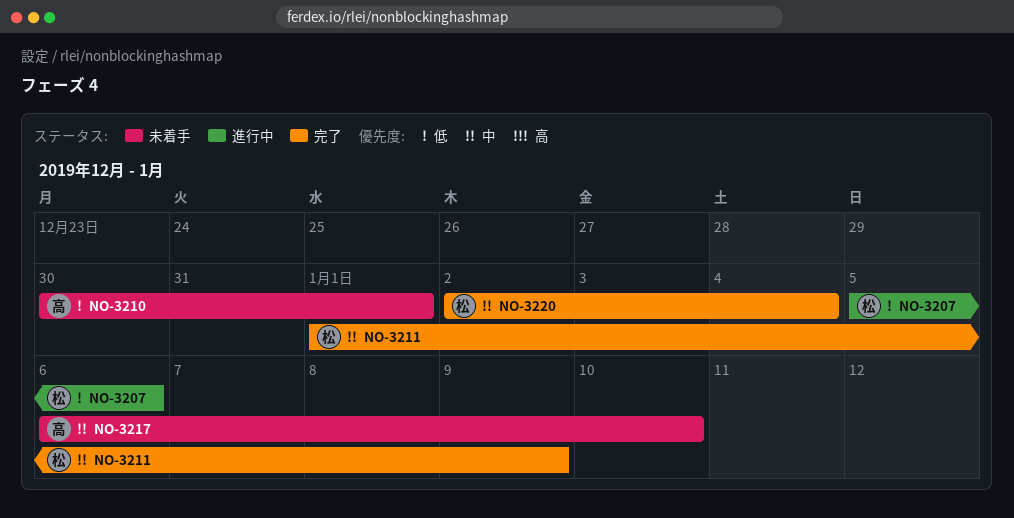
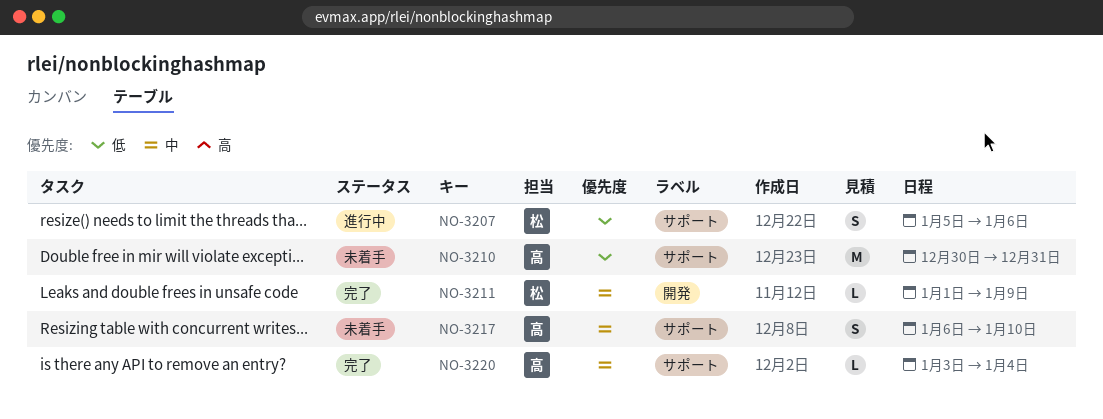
NO-3210, due: Jan 1 -> Dec 31
NO-3220, owner: 松 -> 高
NO-3220, start: Jan 2 -> Jan 3

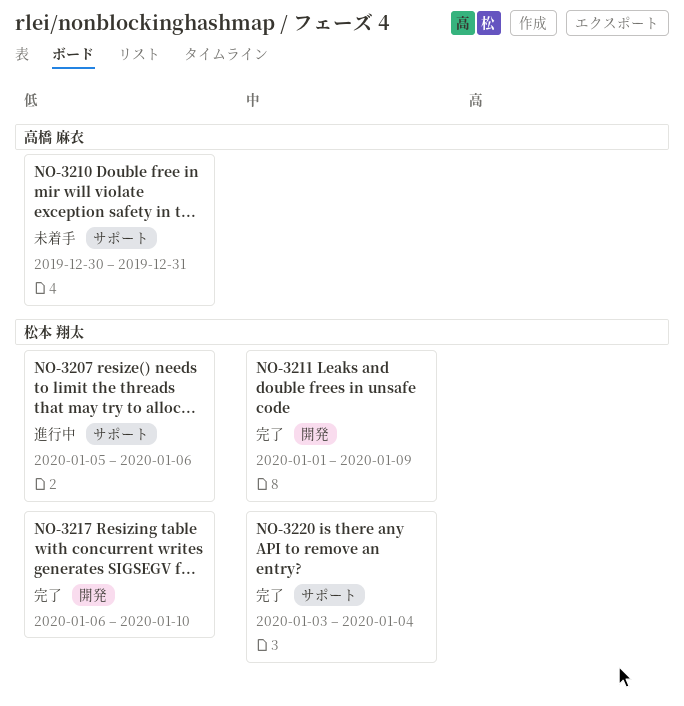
NO-3217, status: 未着手 -> 完了
NO-3217, owner: 高橋 麻衣 -> 松本 翔太
NO-3217, priority: 中 -> 低
NO-3217, label: サポート -> 開発
NO-3220, owner: 高橋 麻衣 -> 松本 翔太

